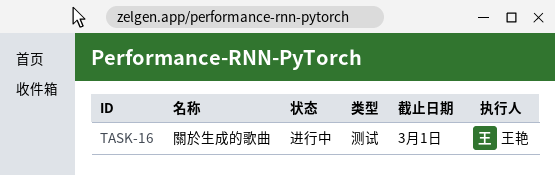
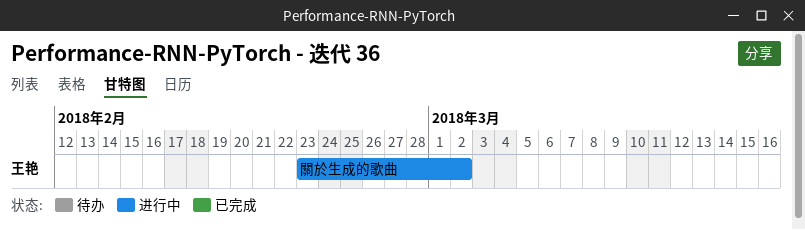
關於生成的歌曲, due: Mar 1 -> Mar 2

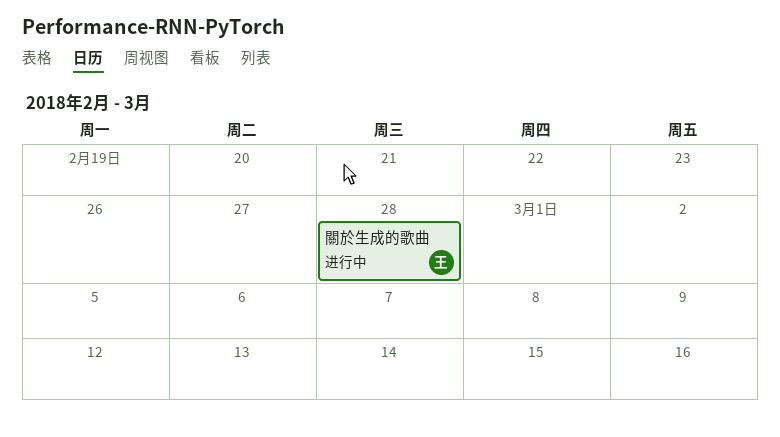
關於生成的歌曲, due: Mar 2 -> Feb 28

